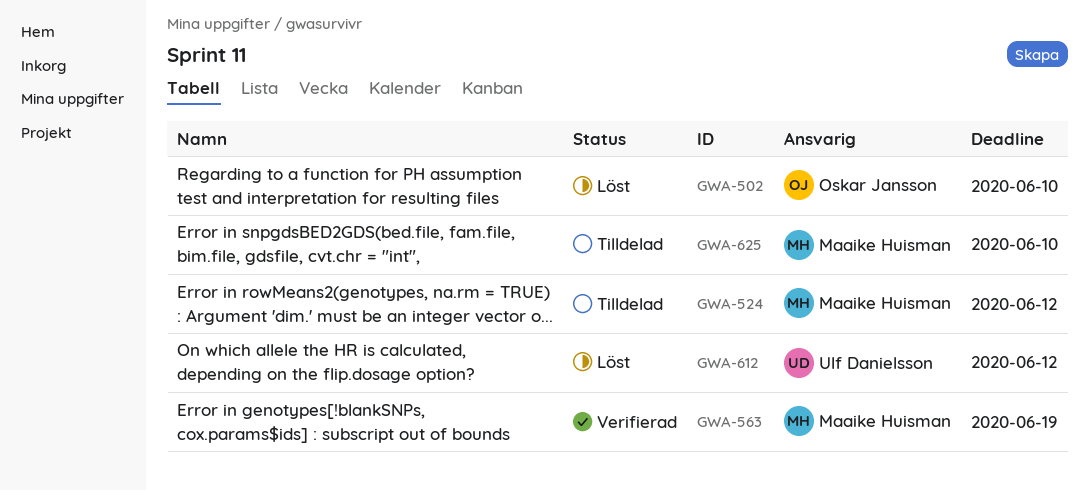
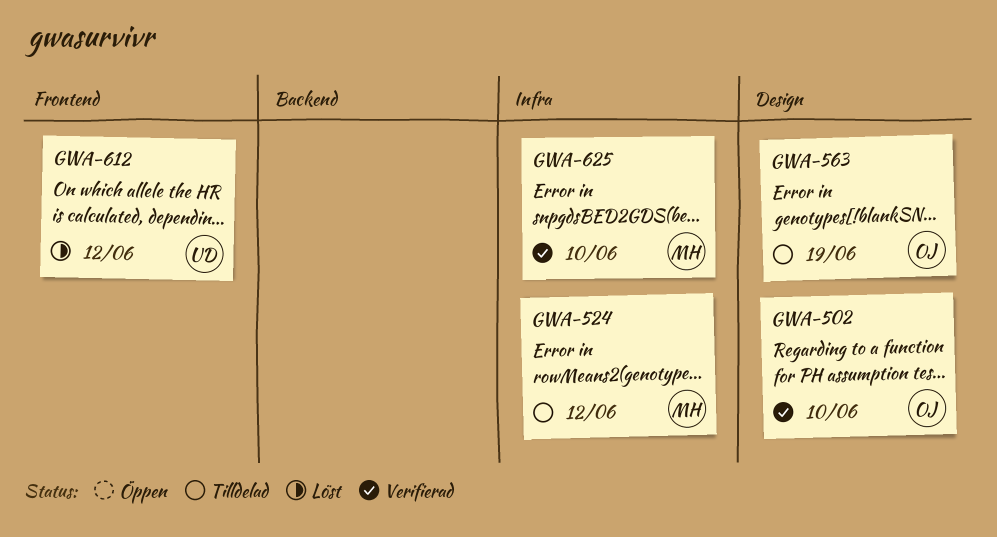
GWA-502, status: Löst -> Verifierad
GWA-563, status: Verifierad -> Tilldelad
GWA-563, owner: Maaike Huisman -> Oskar Jansson
GWA-625, status: Tilldelad -> Verifierad

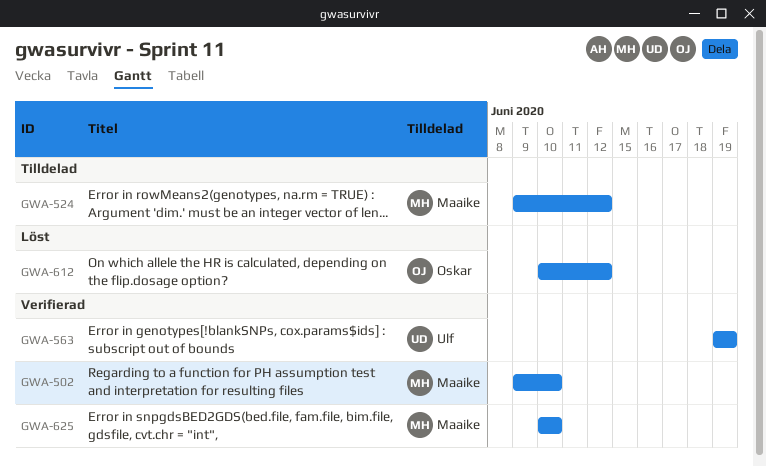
GWA-502, owner: Oskar -> Maaike
GWA-563, status: Tilldelad -> Verifierad
GWA-563, owner: Oskar -> Ulf
GWA-612, owner: Ulf -> Oskar

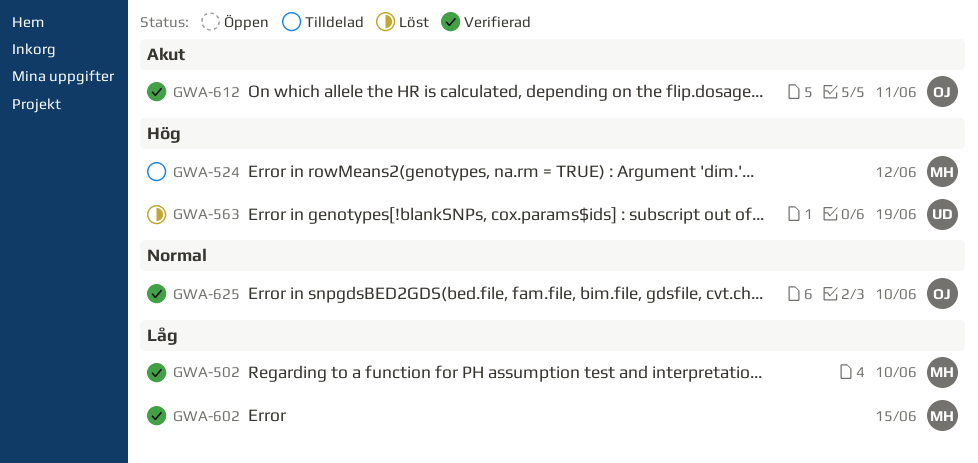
GWA-563, status: Verifierad -> Löst
GWA-602: none -> present
GWA-612, status: Löst -> Verifierad
GWA-612, due: Jun 12 -> Jun 11
GWA-625, owner: Maaike -> Oskar

